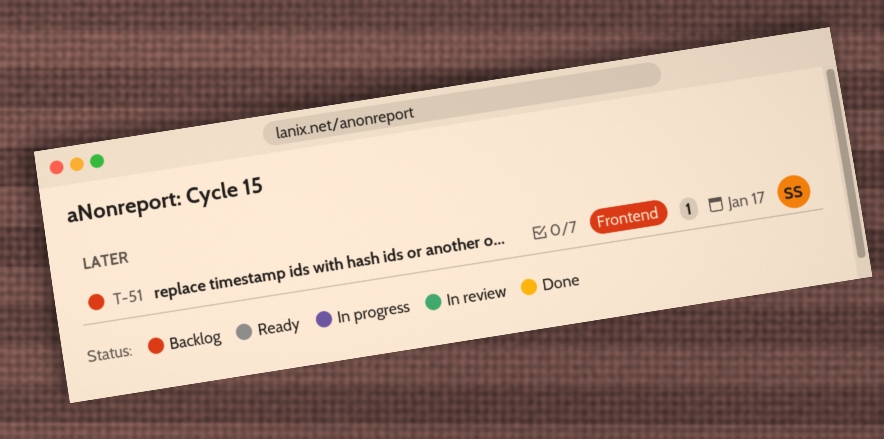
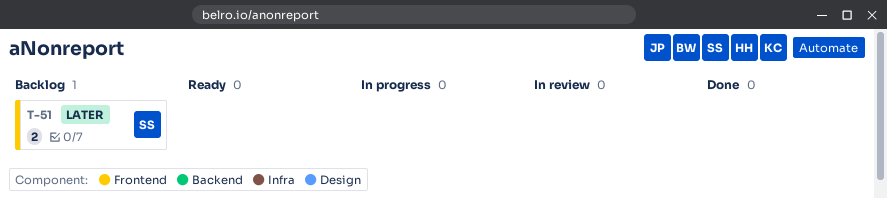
T-51, estimate: 1 -> 2

